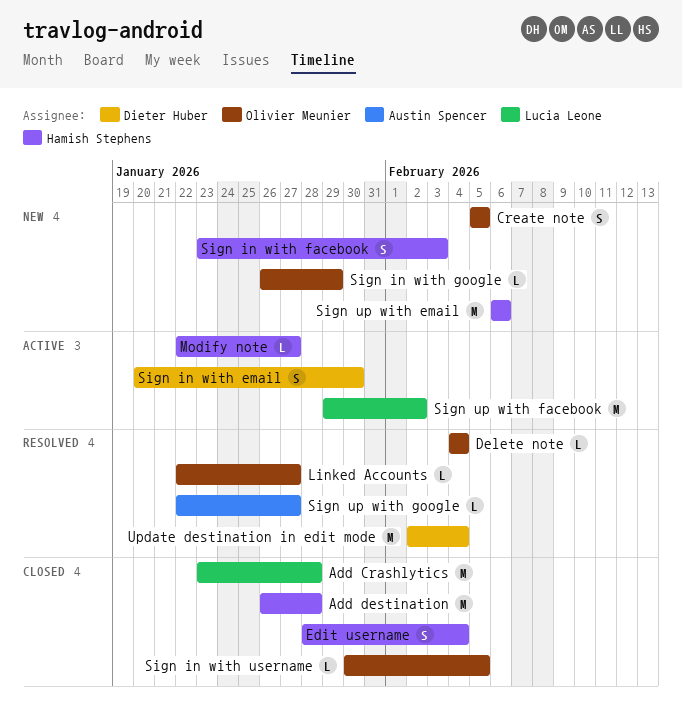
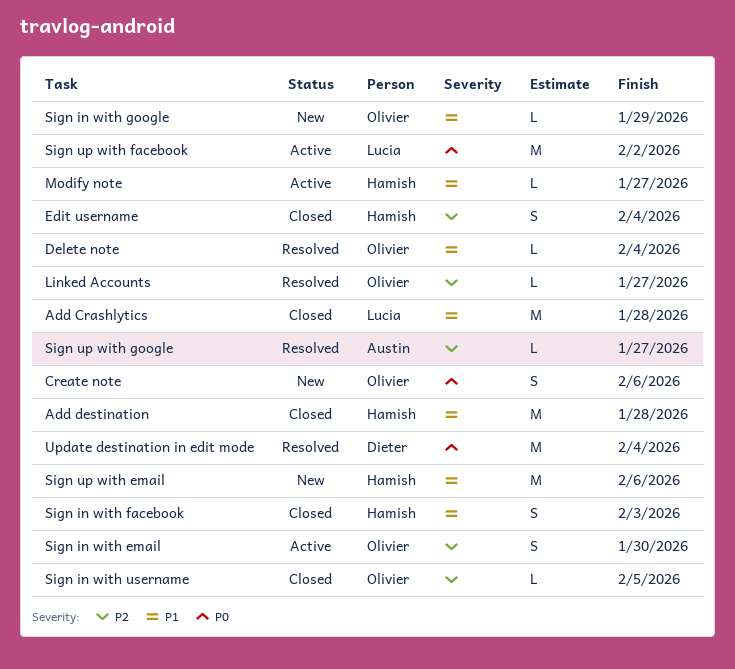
Create note, due: Feb 5 -> Feb 6
Sign in with email, owner: Dieter Huber -> Olivier Meunier
Sign in with facebook, status: New -> Closed

